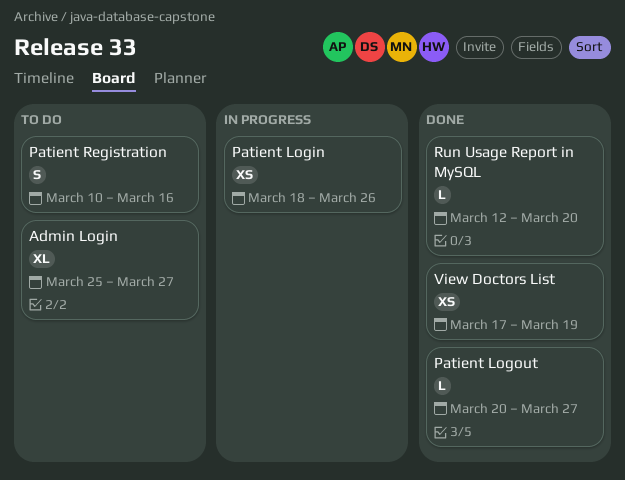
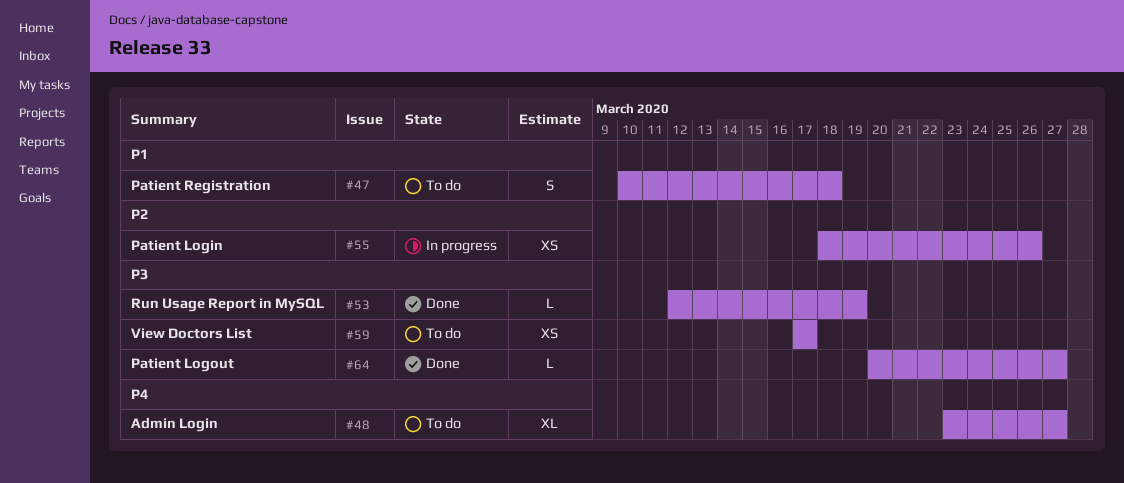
Admin Login, start: Mar 25 -> Mar 23
Patient Registration, due: Mar 16 -> Mar 18
Run Usage Report in MySQL, due: Mar 20 -> Mar 19
View Doctors List, status: Done -> To do
View Doctors List, due: Mar 19 -> Mar 17

